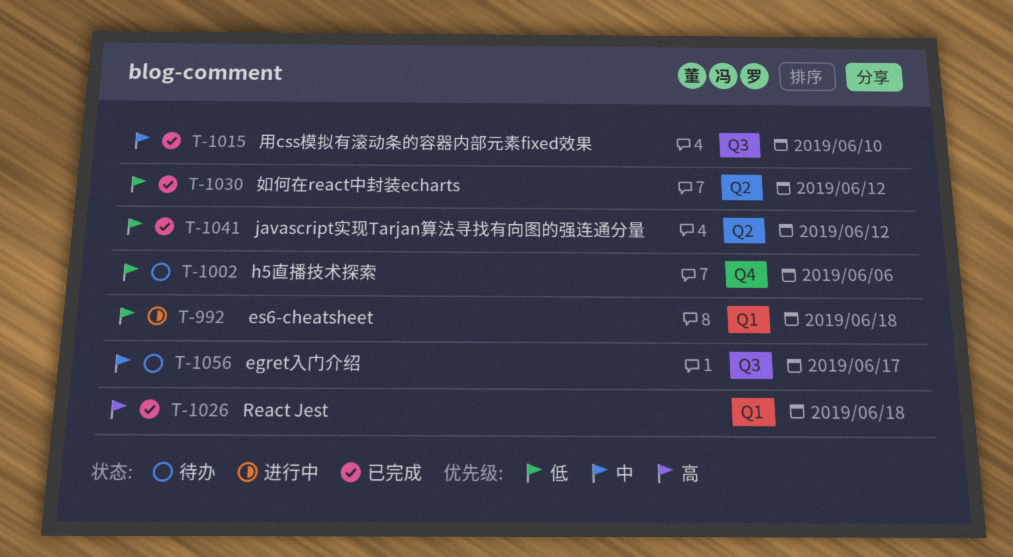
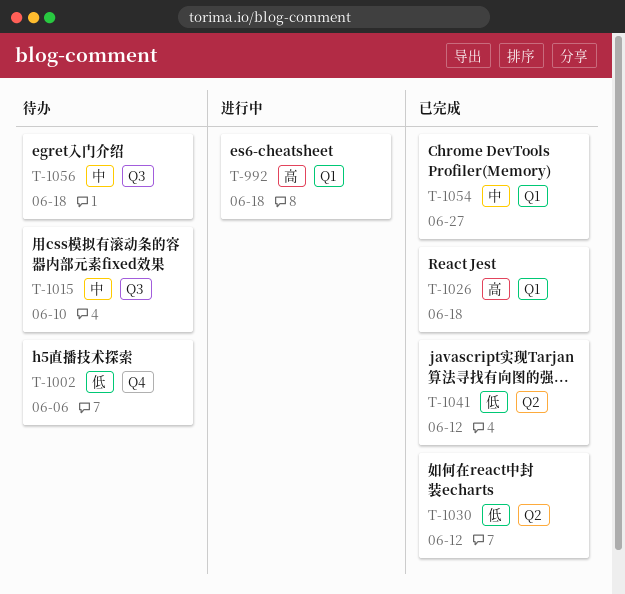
T-992, priority: 低 -> 高
T-1015, status: 已完成 -> 待办
T-1054: none -> present
T-1056, due: Jun 17 -> Jun 18

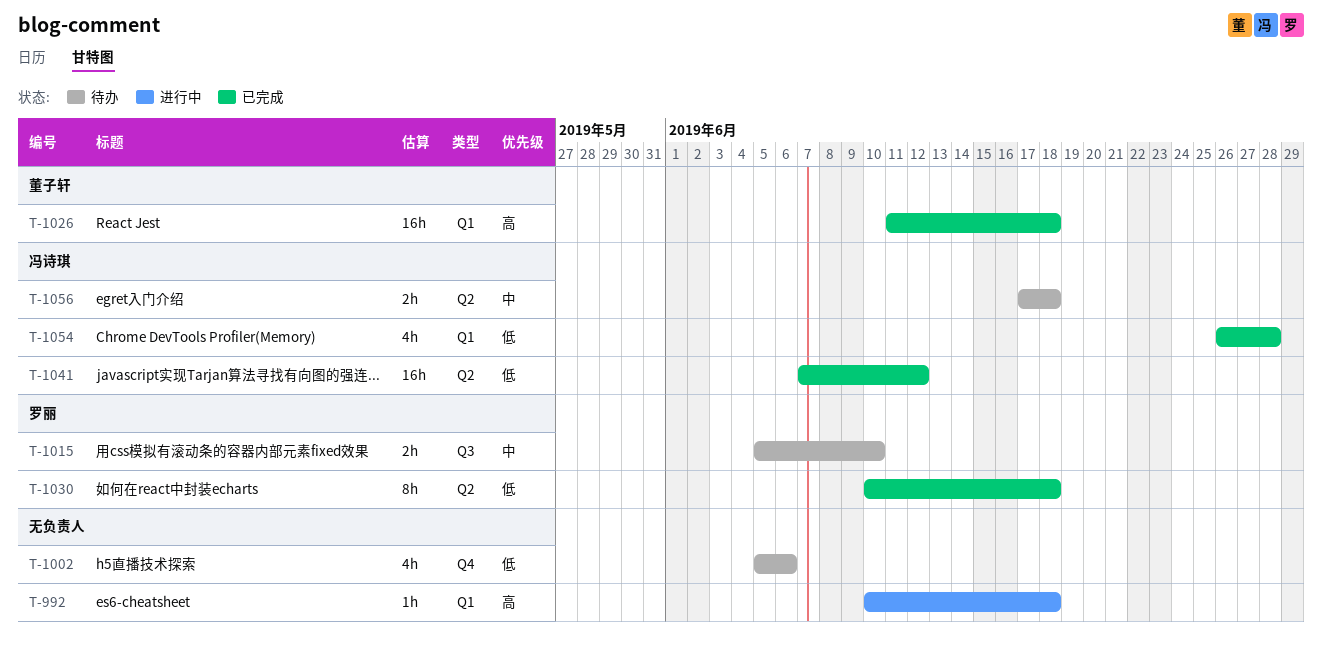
T-1030, due: Jun 12 -> Jun 18
T-1054, priority: 中 -> 低
T-1054, due: Jun 27 -> Jun 28
T-1056, label: Q3 -> Q2

